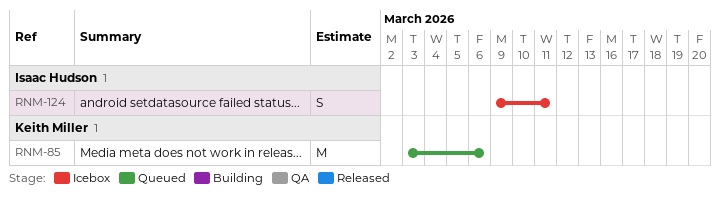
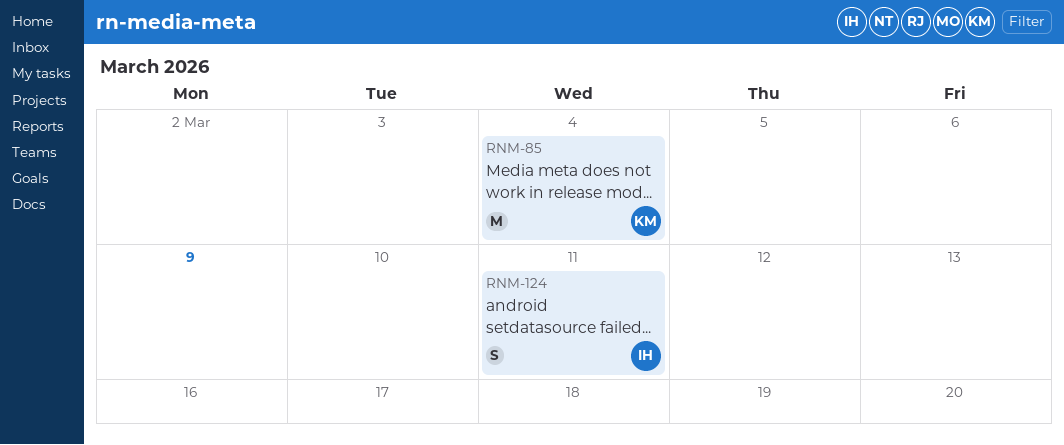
RNM-85, due: Mar 6 -> Mar 4

